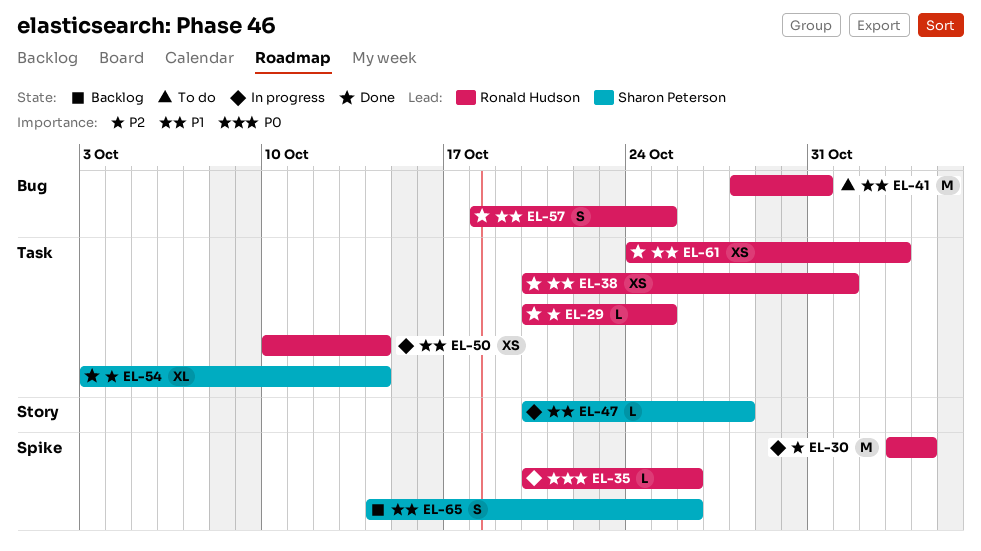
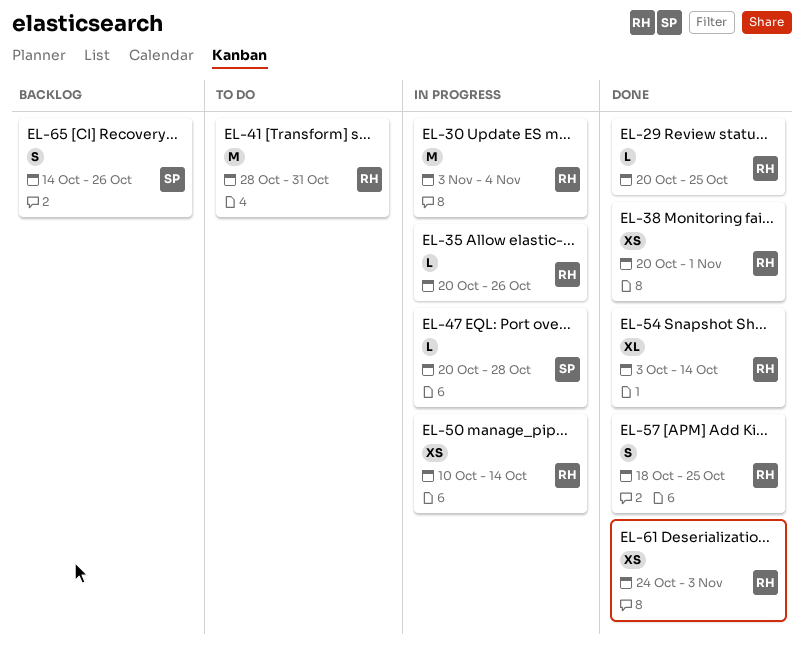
EL-54, owner: Sharon Peterson -> Ronald Hudson

